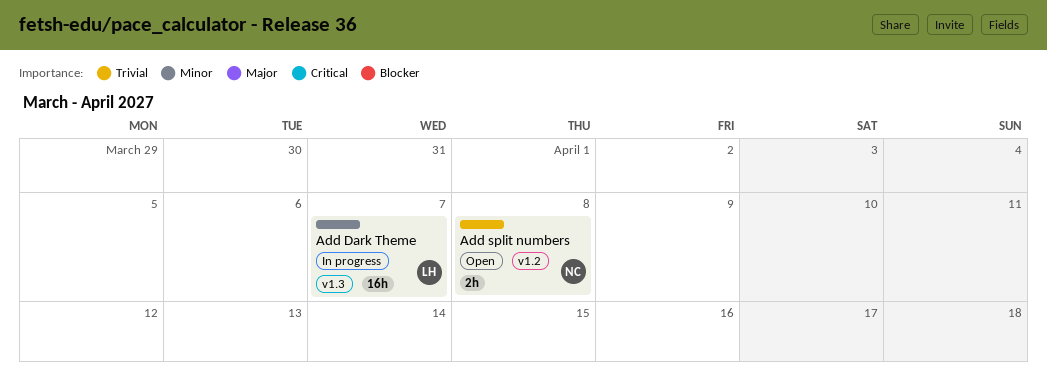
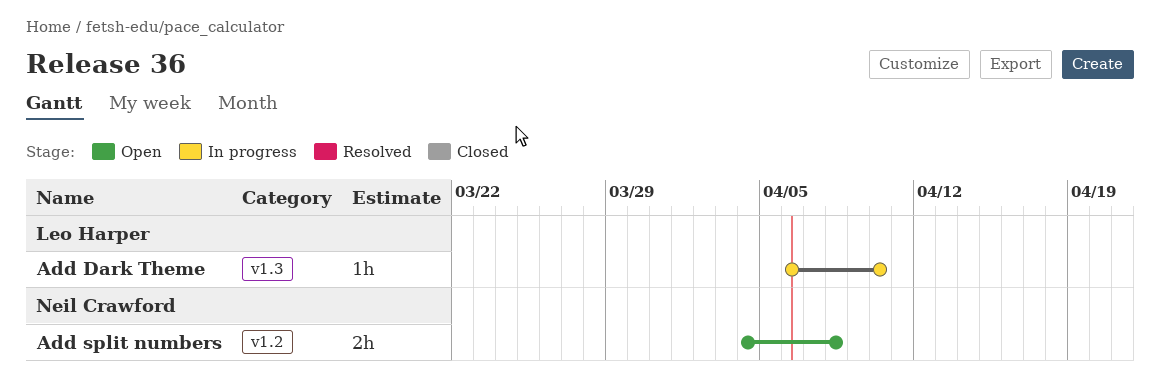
Add Dark Theme, estimate: 16h -> 1h
Add Dark Theme, due: Apr 7 -> Apr 10

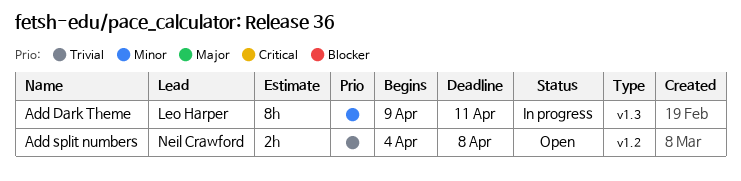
Add Dark Theme, estimate: 1h -> 8h
Add Dark Theme, start: Apr 6 -> Apr 9
Add Dark Theme, due: Apr 10 -> Apr 11

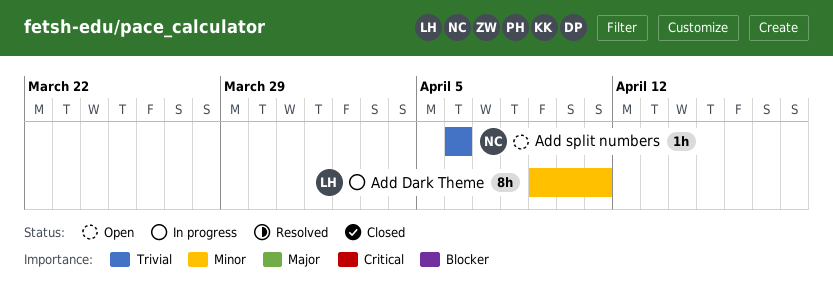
Add split numbers, estimate: 2h -> 1h
Add split numbers, start: Apr 4 -> Apr 6
Add split numbers, due: Apr 8 -> Apr 6

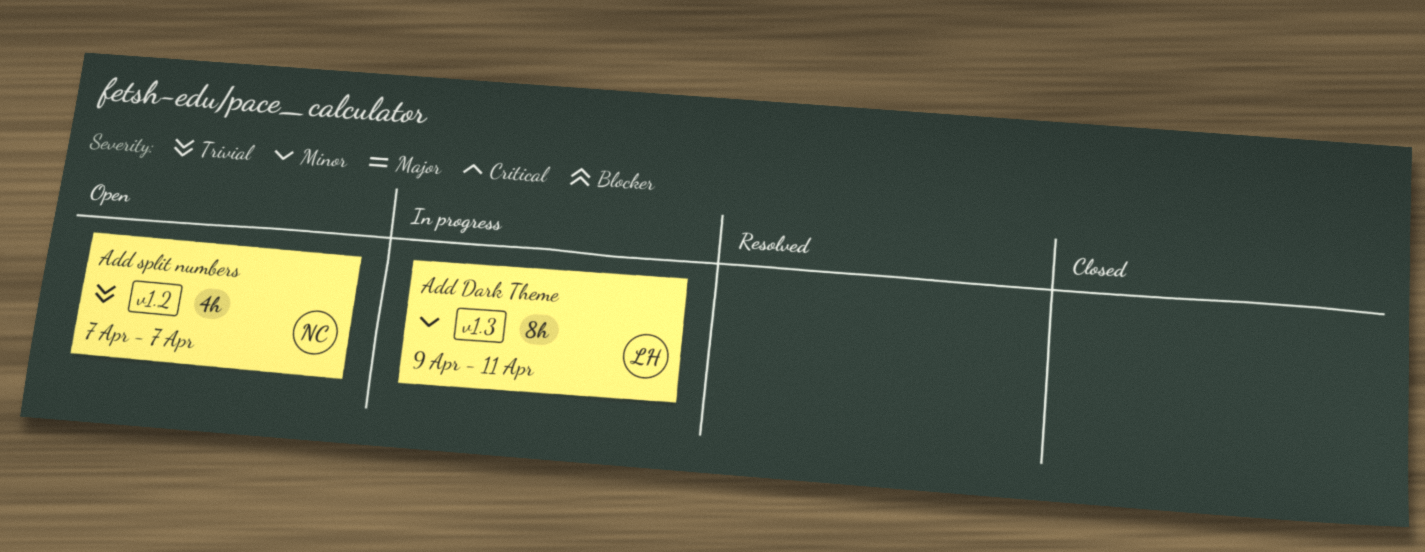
Add split numbers, estimate: 1h -> 4h
Add split numbers, start: Apr 6 -> Apr 7
Add split numbers, due: Apr 6 -> Apr 7

